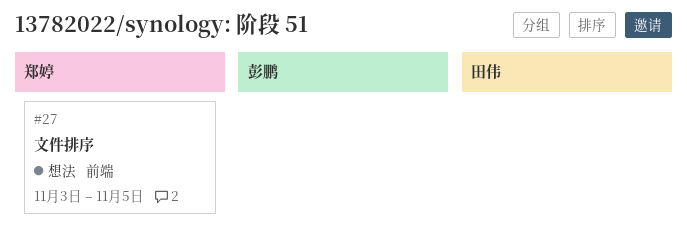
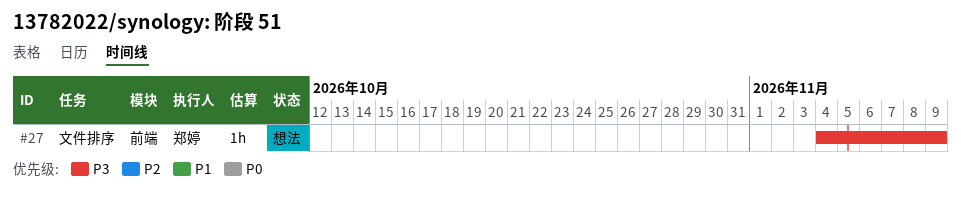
#27, start: Nov 3 -> Nov 4
#27, due: Nov 5 -> Nov 9

